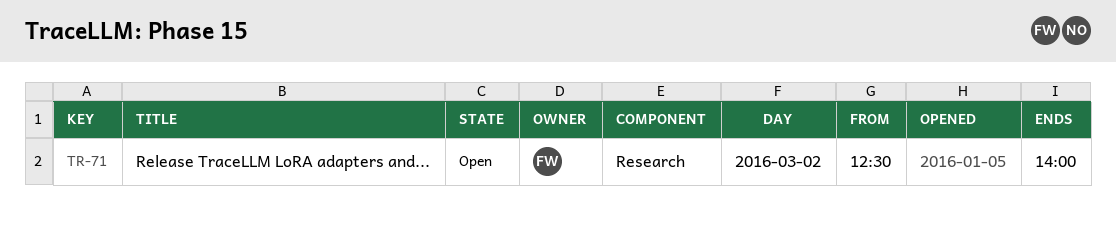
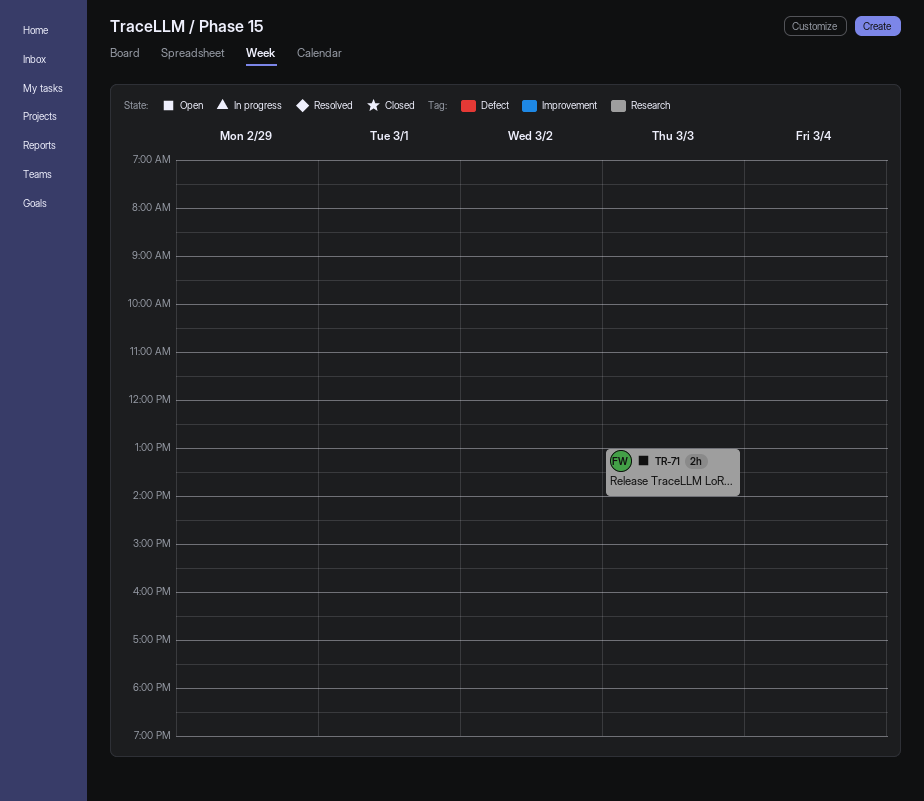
TR-71, day: Mar 2 -> Mar 3
TR-71, begins: 12:30 -> 13:00

